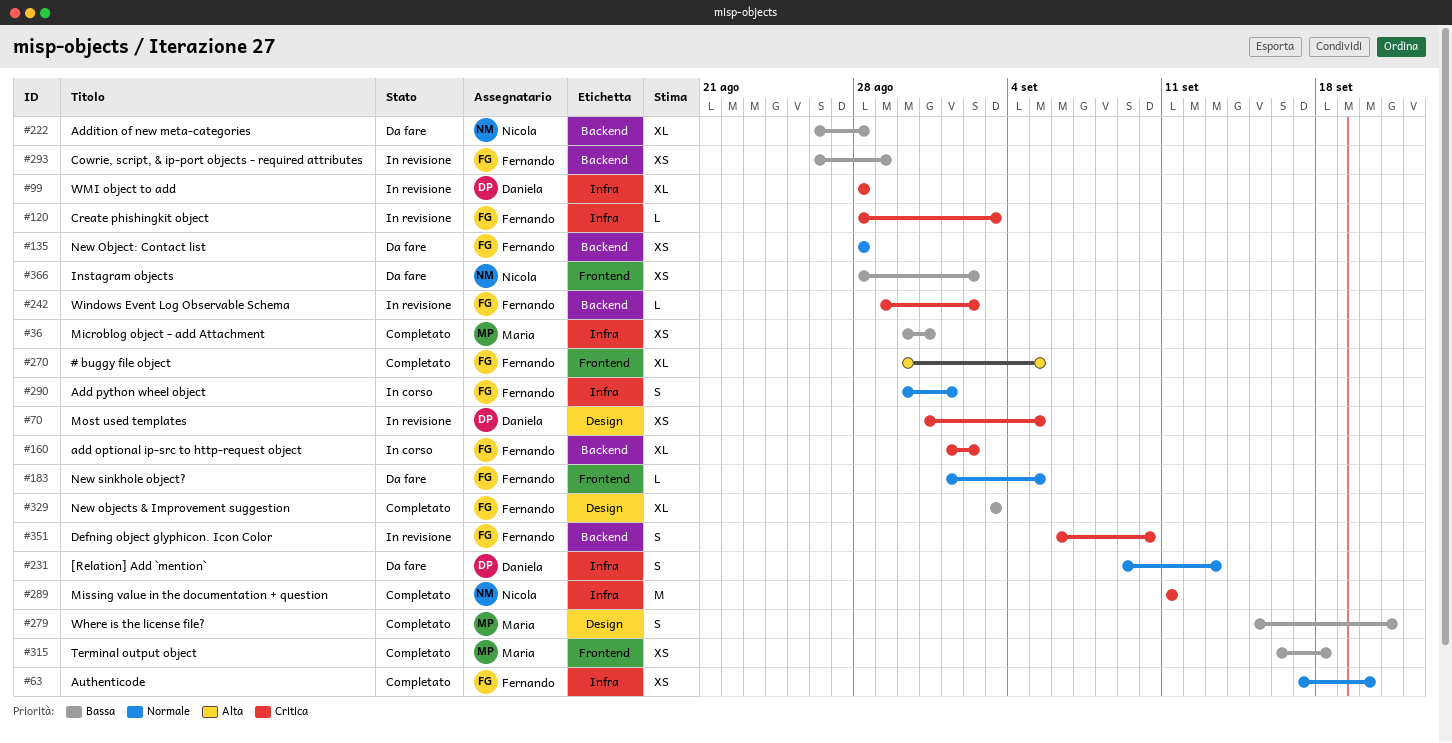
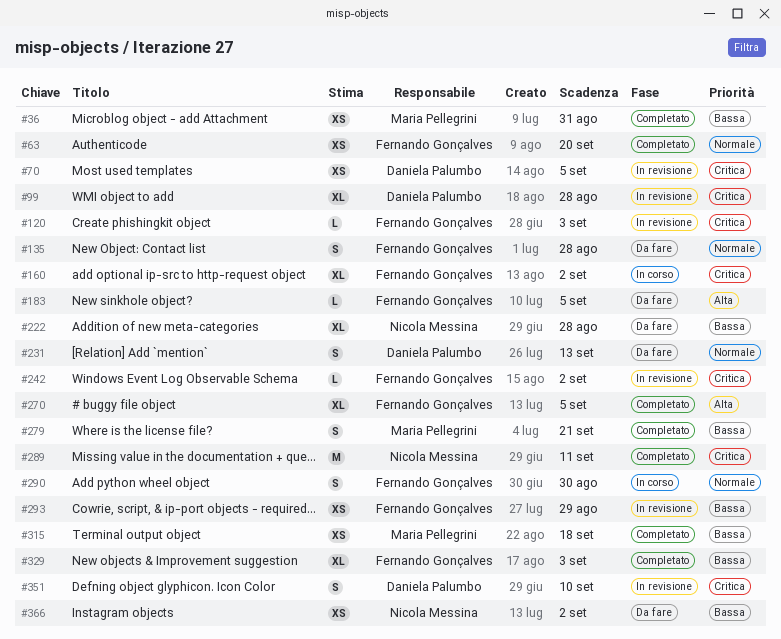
#135, estimate: XS -> S
#183, priority: Normale -> Alta
#290, due: Sep 1 -> Aug 30
#351, owner: Fernando Gonçalves -> Daniela Palumbo

